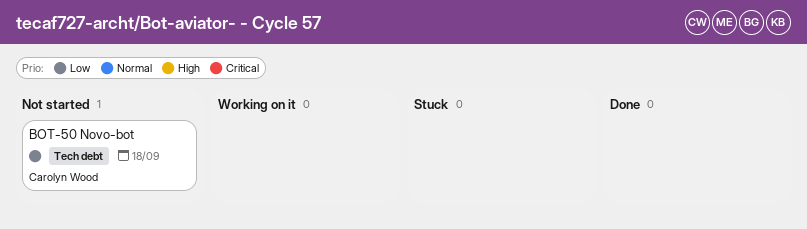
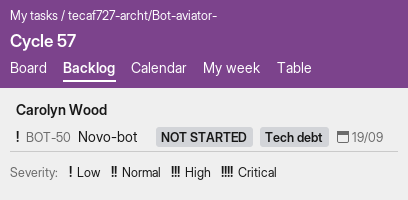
BOT-50, due: Sep 18 -> Sep 19

